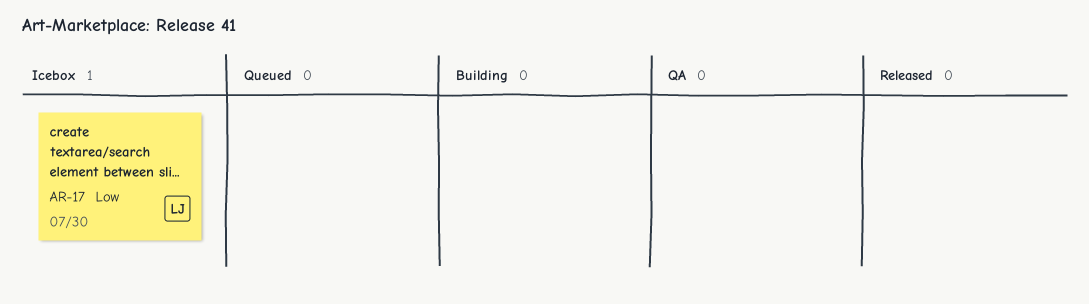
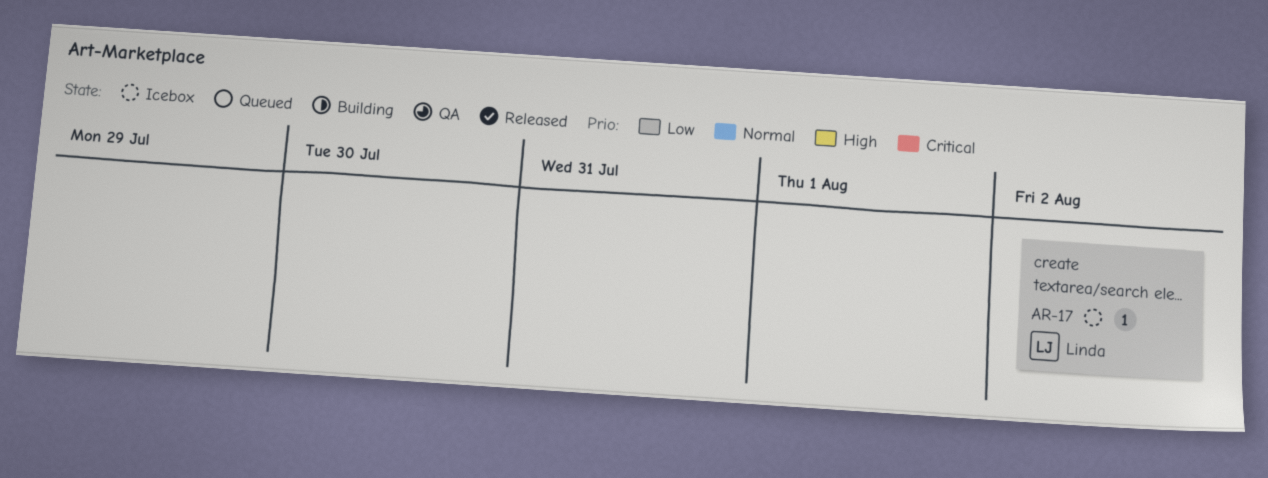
AR-17, due: Jul 30 -> Aug 2

